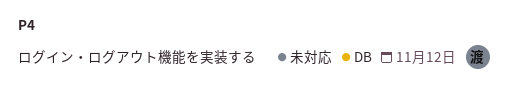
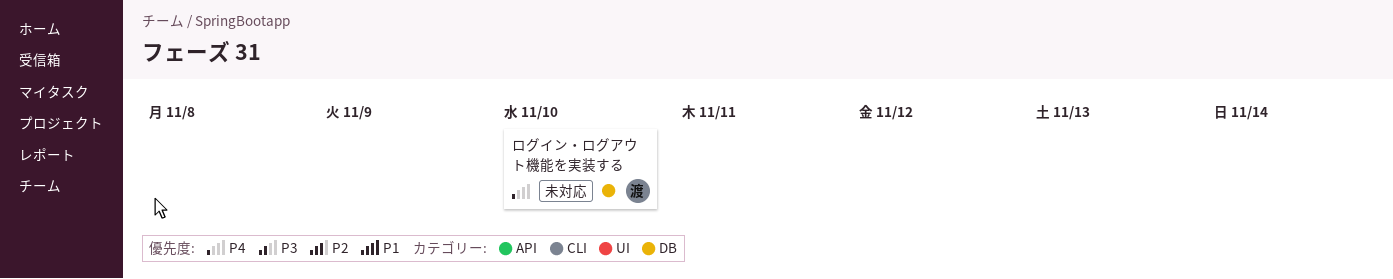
ログイン・ログアウト機能を実装する, due: Nov 12 -> Nov 10

